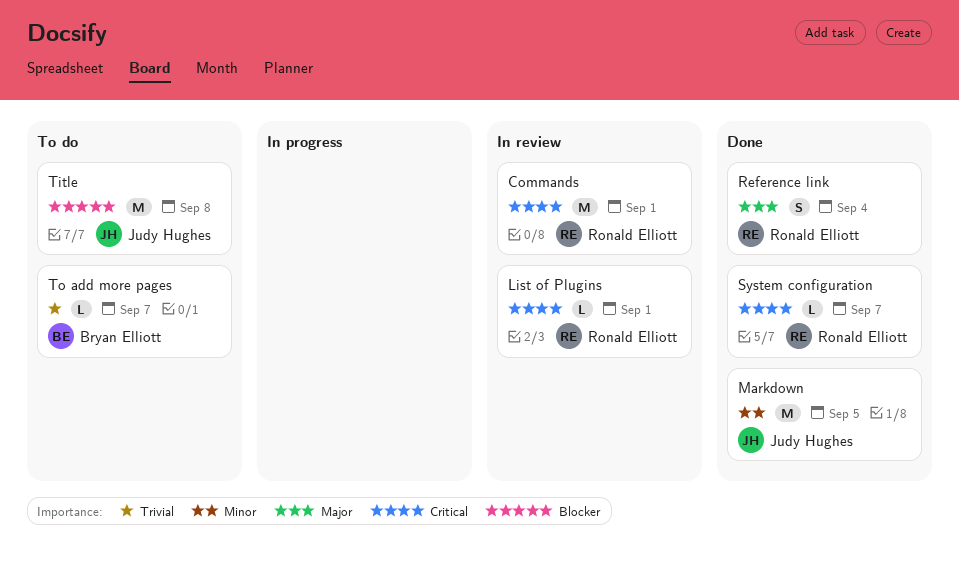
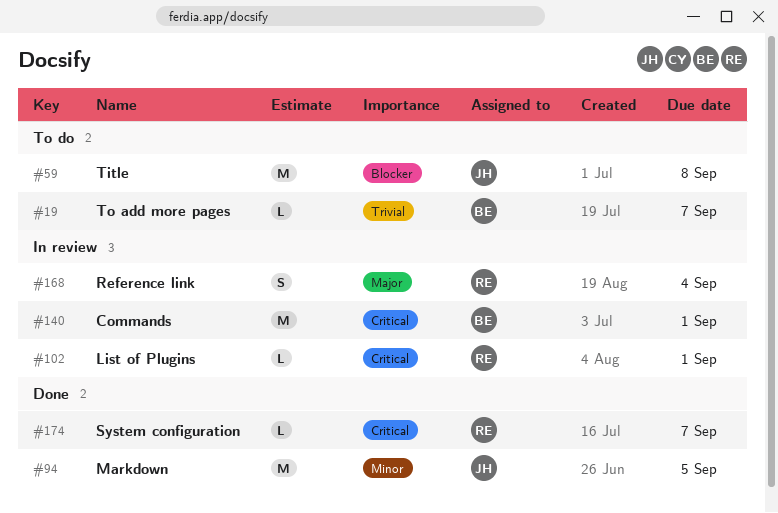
Commands, owner: Ronald Elliott -> Bryan Elliott
Reference link, status: Done -> In review

